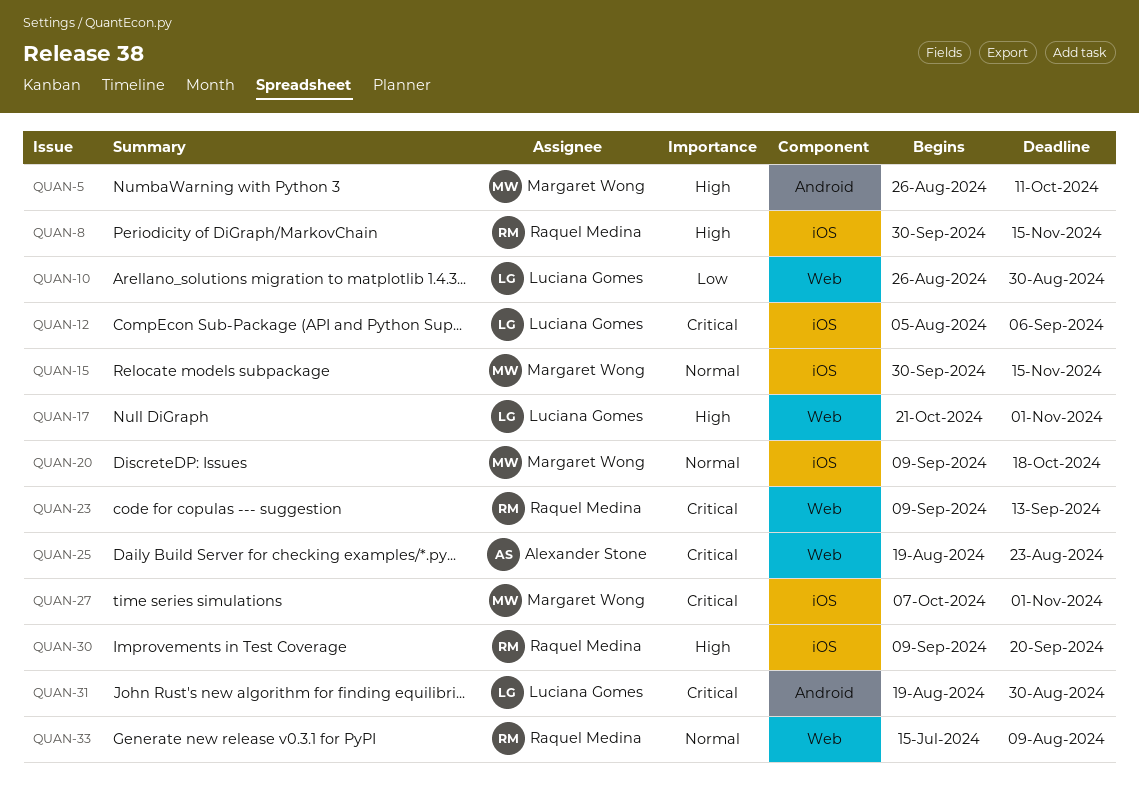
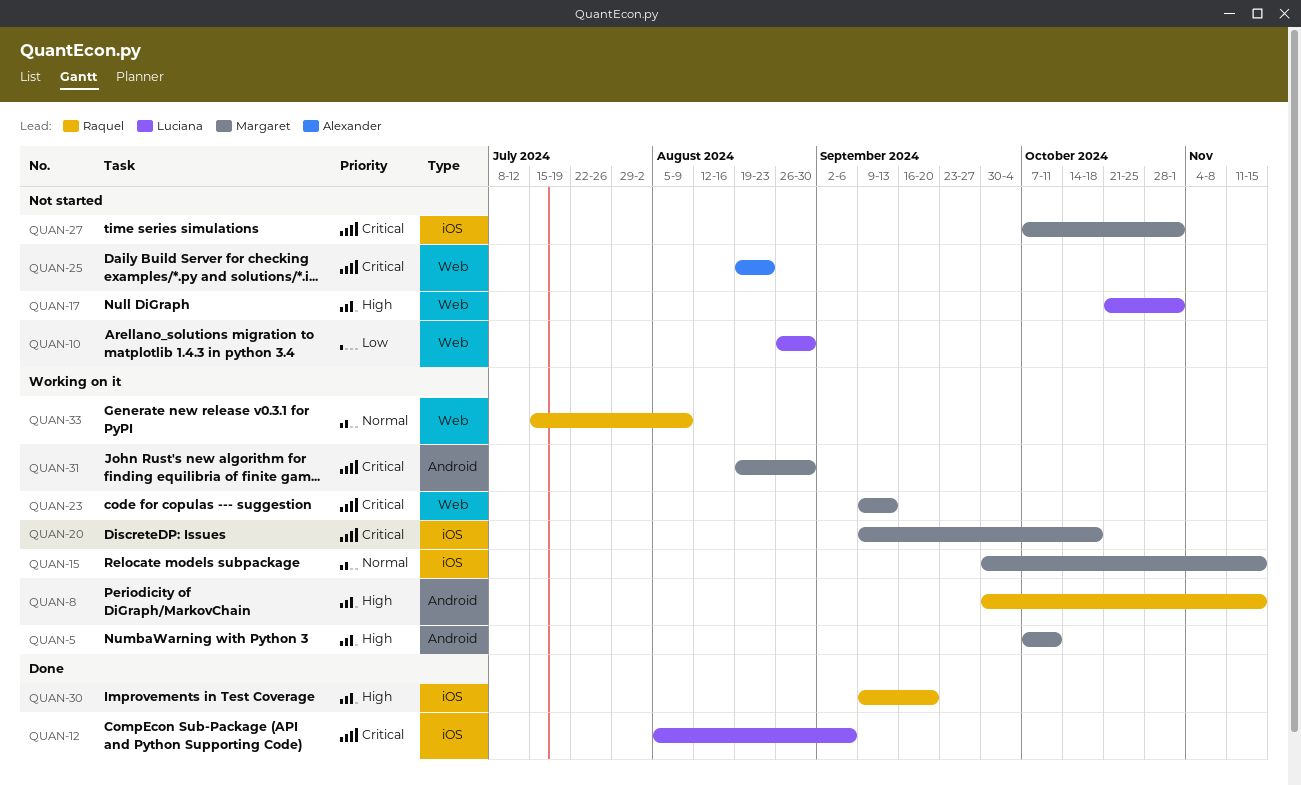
QUAN-5, start: Aug 26 -> Oct 7
QUAN-8, label: iOS -> Android
QUAN-20, priority: Normal -> Critical
QUAN-23, owner: Raquel Medina -> Margaret Wong
QUAN-31, owner: Luciana Gomes -> Margaret Wong

